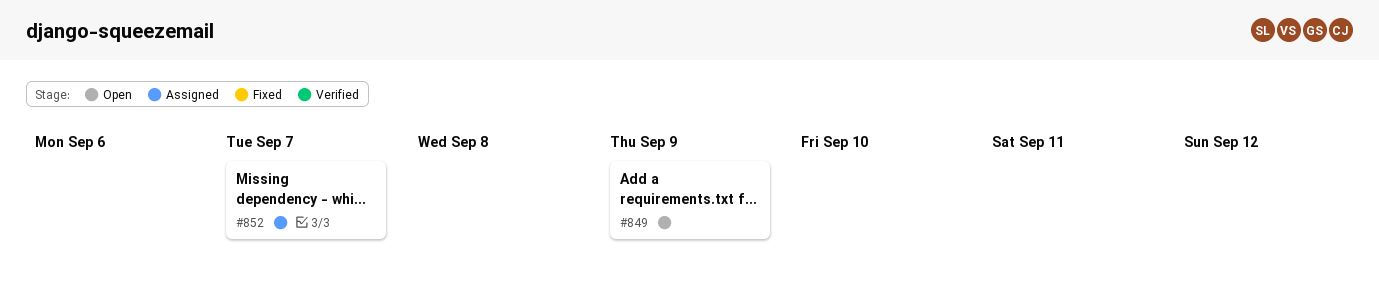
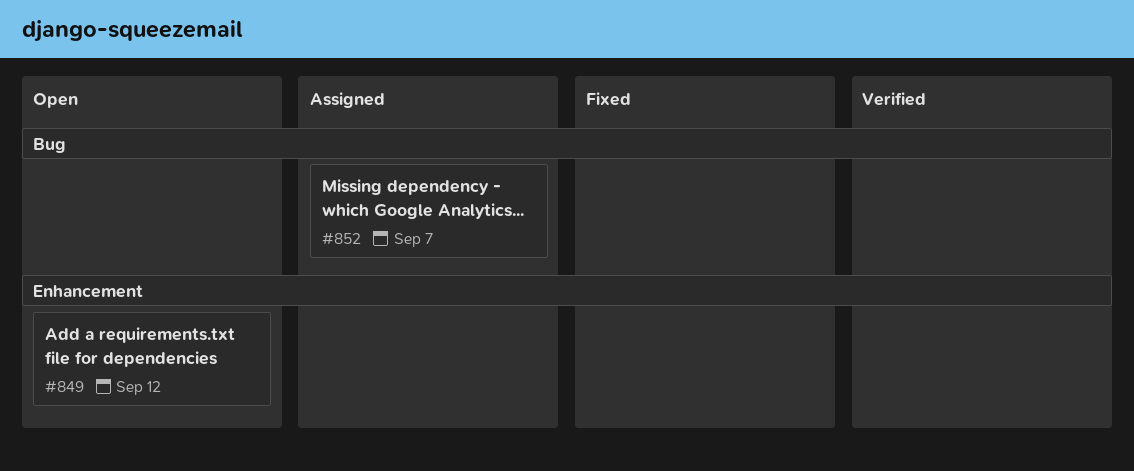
#849, due: Sep 9 -> Sep 12

